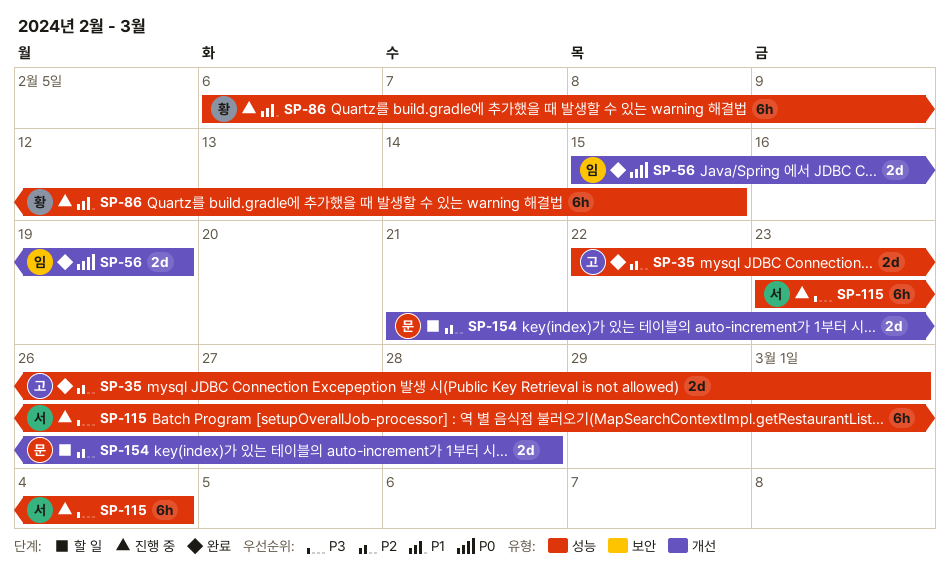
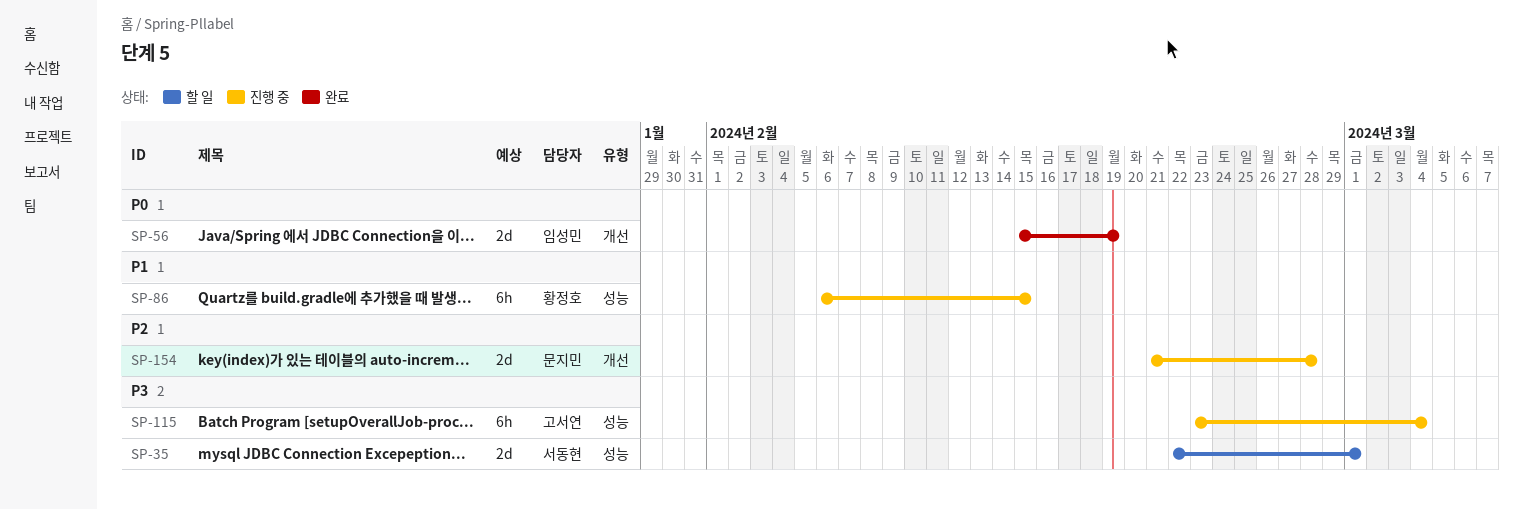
SP-35, status: 완료 -> 할 일
SP-35, owner: 고서연 -> 서동현
SP-35, priority: P2 -> P3
SP-115, owner: 서동현 -> 고서연
SP-154, status: 할 일 -> 진행 중

